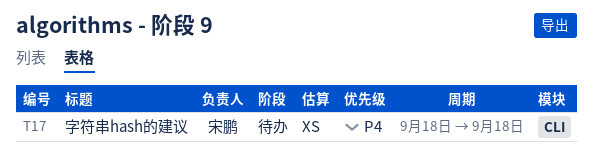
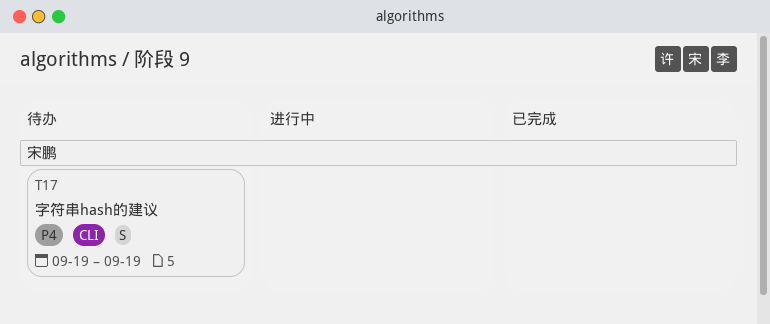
T17, estimate: XS -> S
T17, start: Sep 18 -> Sep 19
T17, due: Sep 18 -> Sep 19

